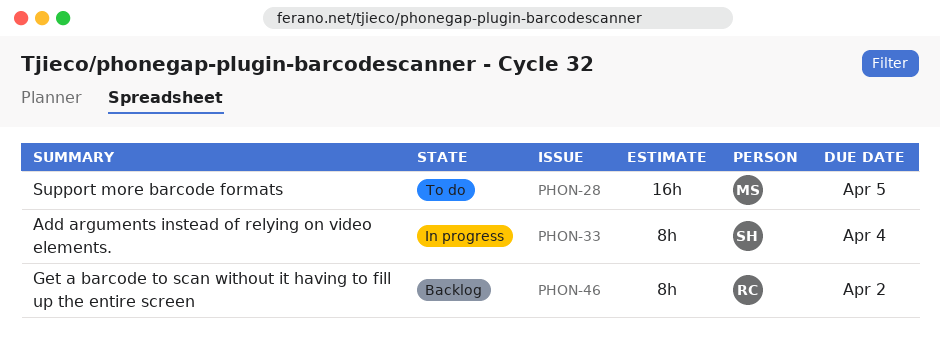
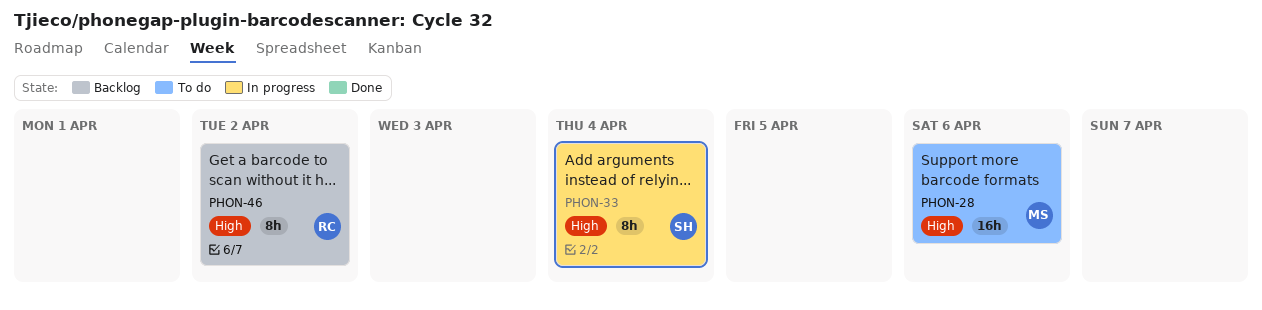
PHON-28, due: Apr 5 -> Apr 6

